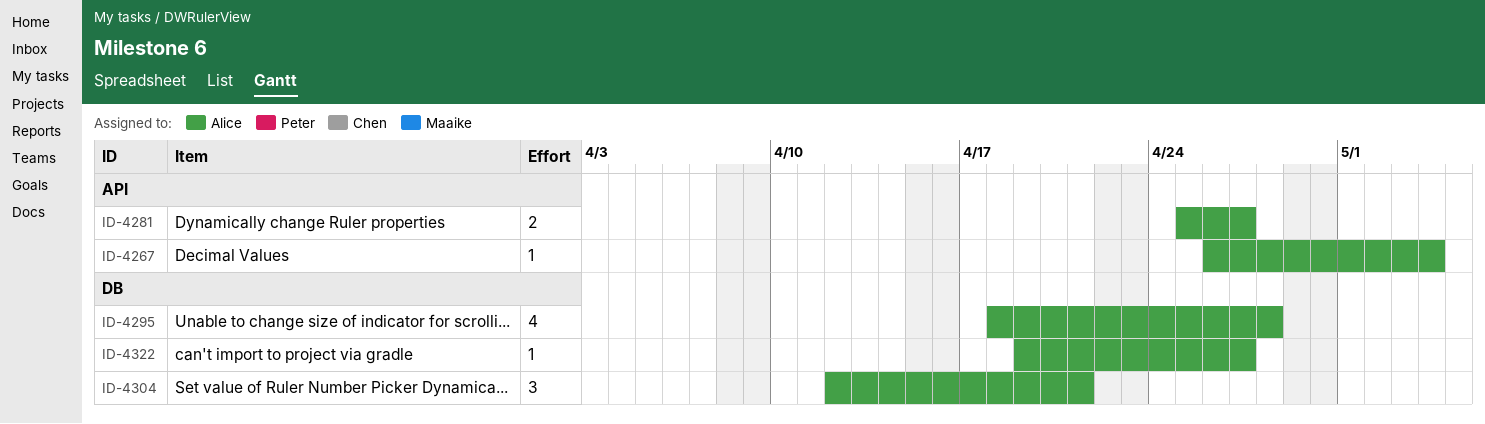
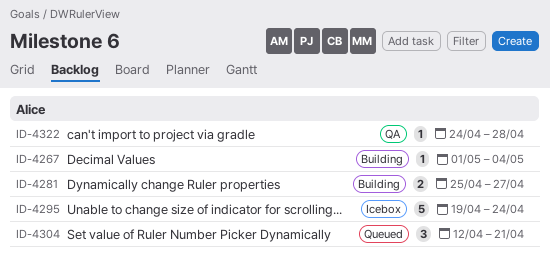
ID-4267, start: Apr 26 -> May 1
ID-4295, estimate: 4 -> 5
ID-4295, start: Apr 18 -> Apr 19
ID-4295, due: Apr 28 -> Apr 24
ID-4322, start: Apr 19 -> Apr 24
ID-4322, due: Apr 27 -> Apr 28

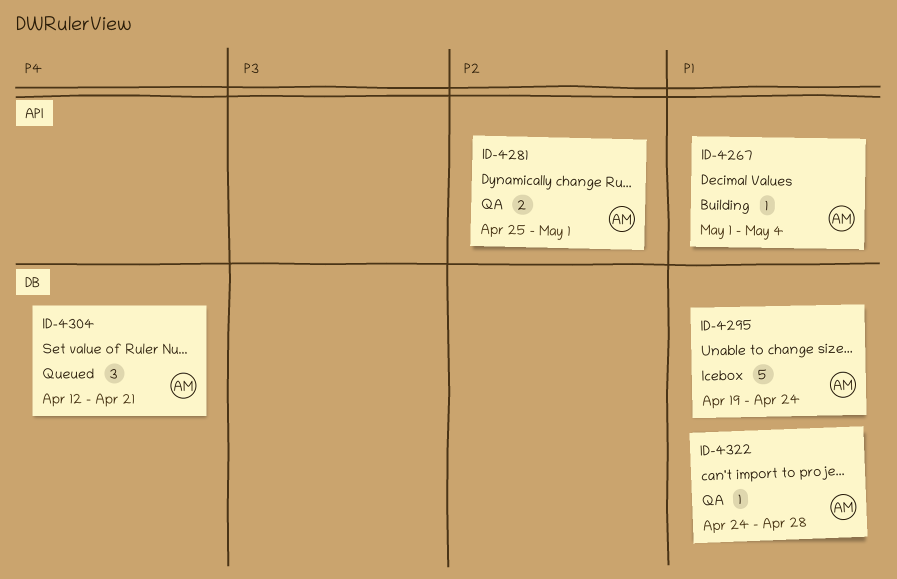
ID-4281, status: Building -> QA
ID-4281, due: Apr 27 -> May 1

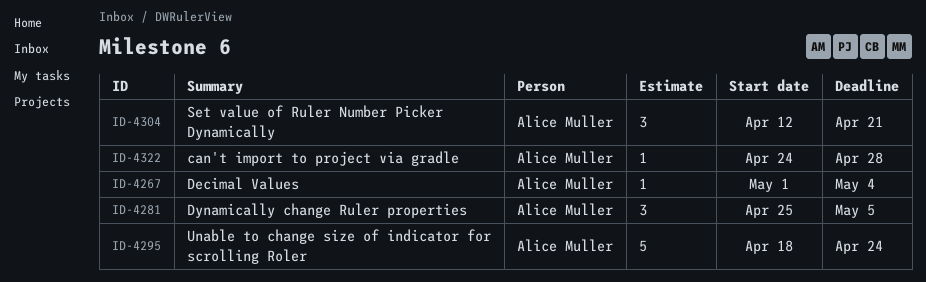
ID-4281, estimate: 2 -> 3
ID-4281, due: May 1 -> May 5
ID-4295, start: Apr 19 -> Apr 18

